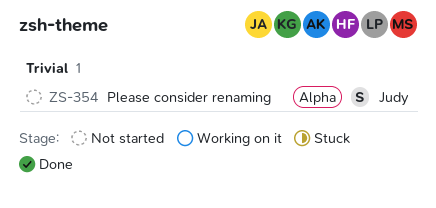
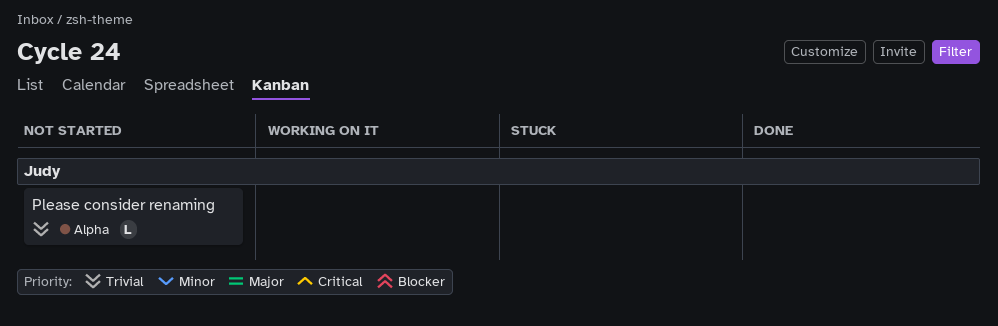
Please consider renaming, estimate: S -> L

